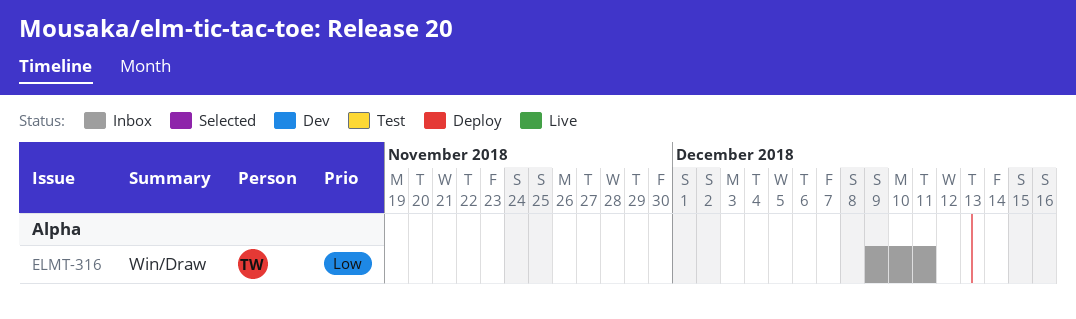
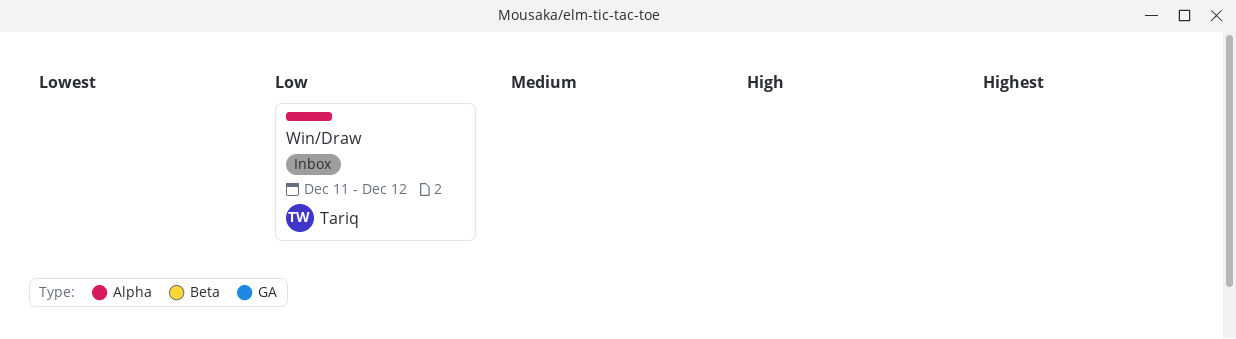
Win/Draw, start: Dec 9 -> Dec 11
Win/Draw, due: Dec 11 -> Dec 12

